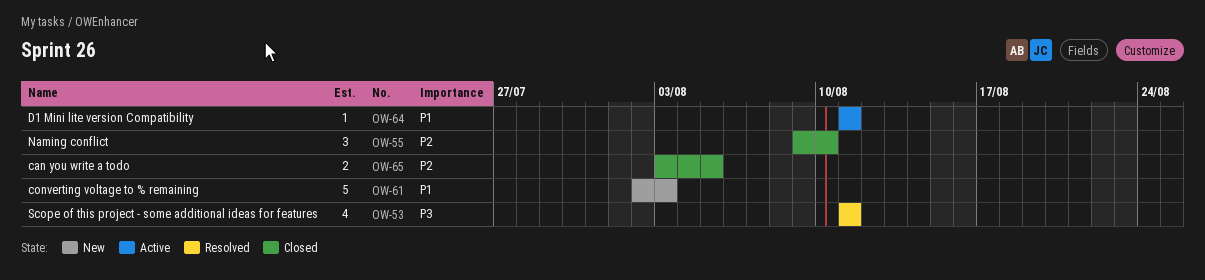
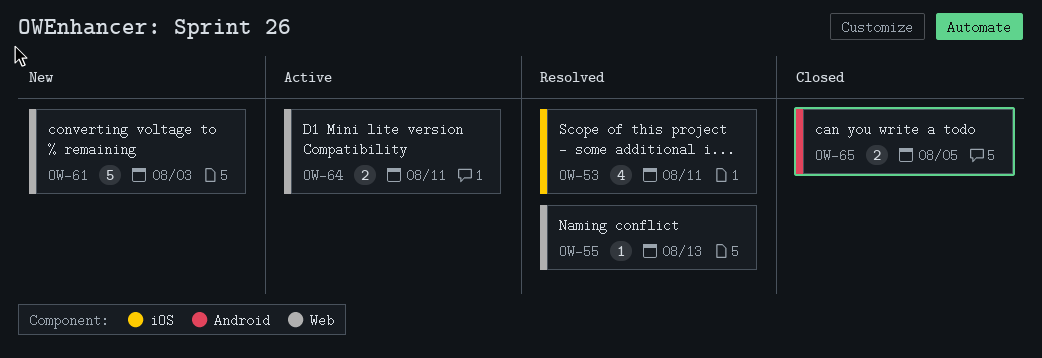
OW-55, status: Closed -> Resolved
OW-55, estimate: 3 -> 1
OW-55, due: Aug 10 -> Aug 13
OW-64, estimate: 1 -> 2

